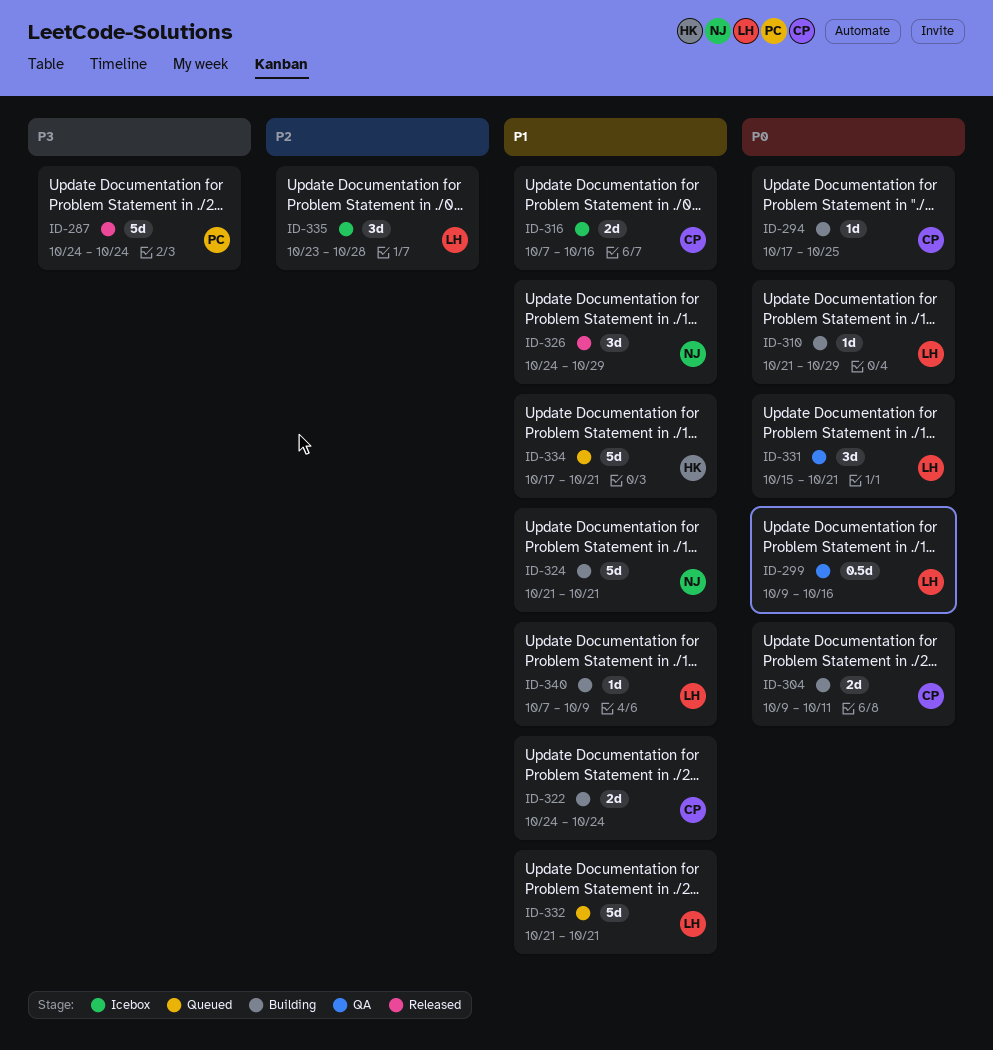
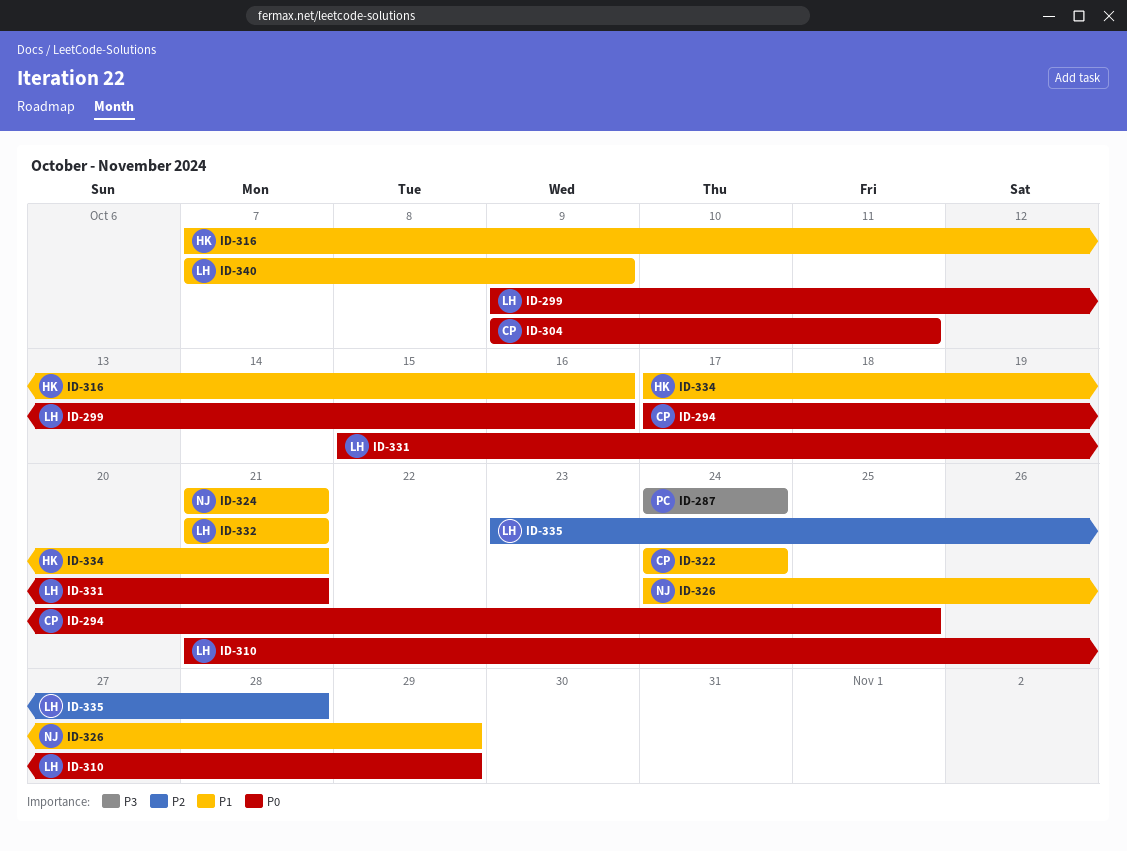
ID-316, owner: CP -> HK

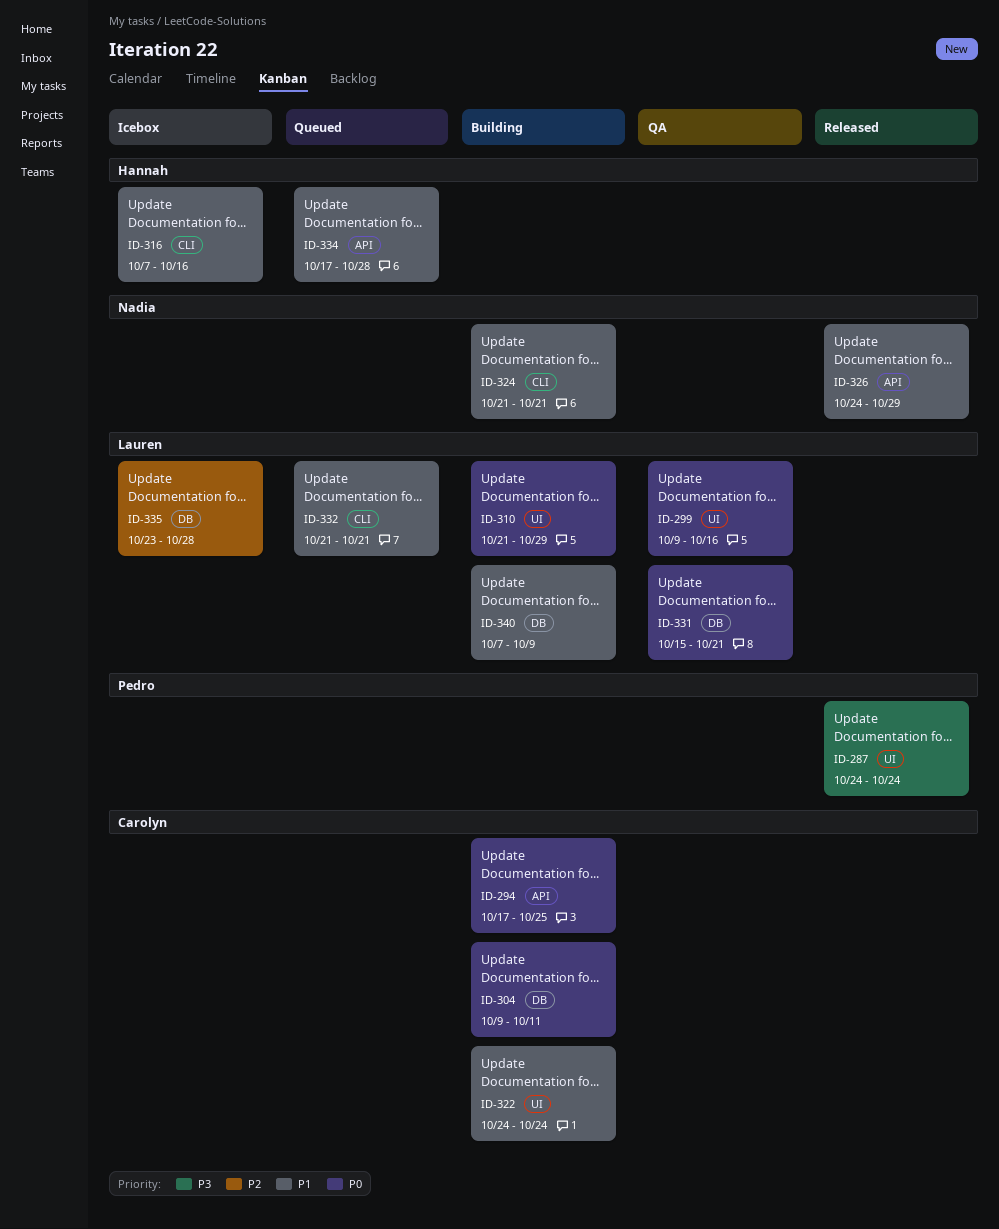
ID-334, due: Oct 21 -> Oct 28

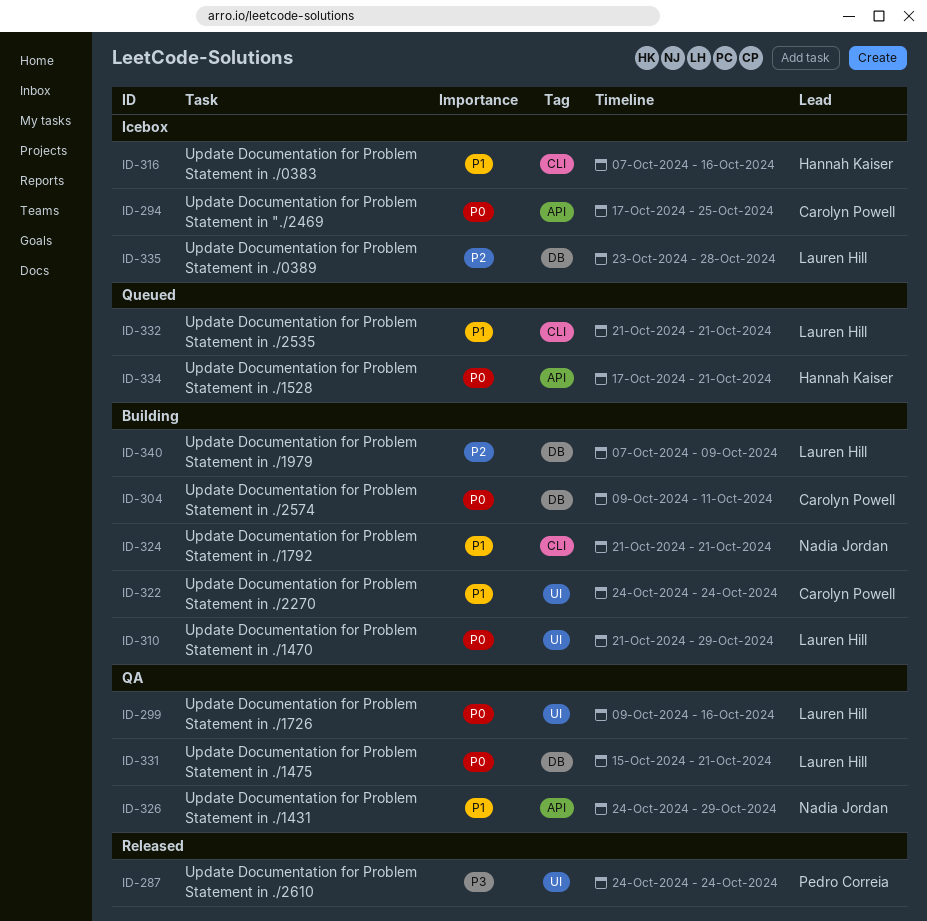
ID-294, status: Building -> Icebox
ID-326, status: Released -> QA
ID-334, priority: P1 -> P0
ID-334, due: Oct 28 -> Oct 21
ID-340, priority: P1 -> P2

